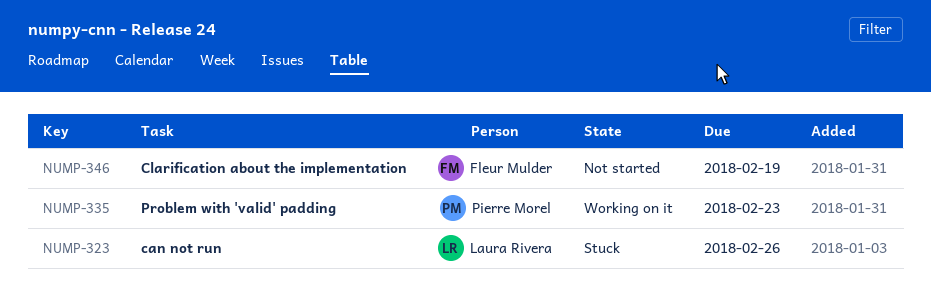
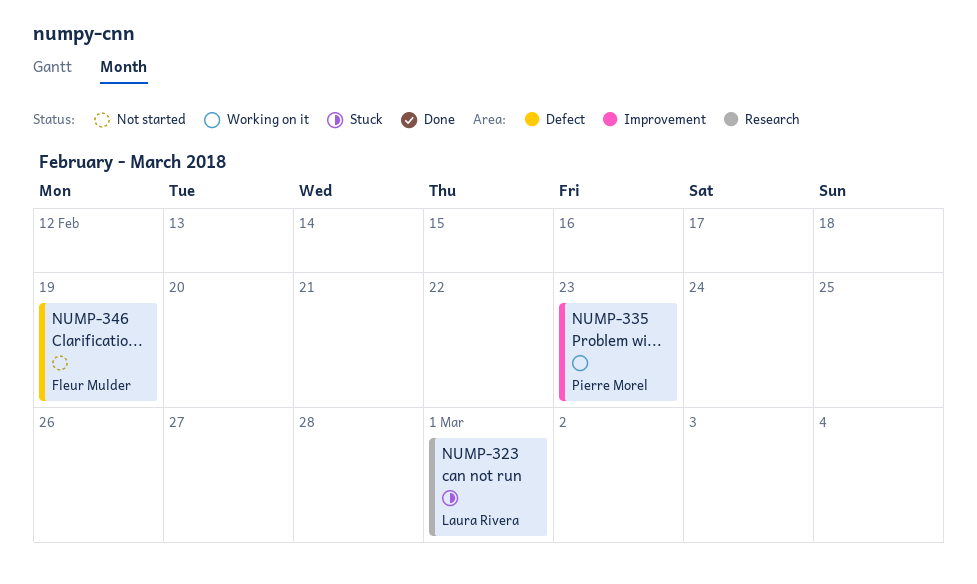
NUMP-323, due: Feb 26 -> Mar 1

